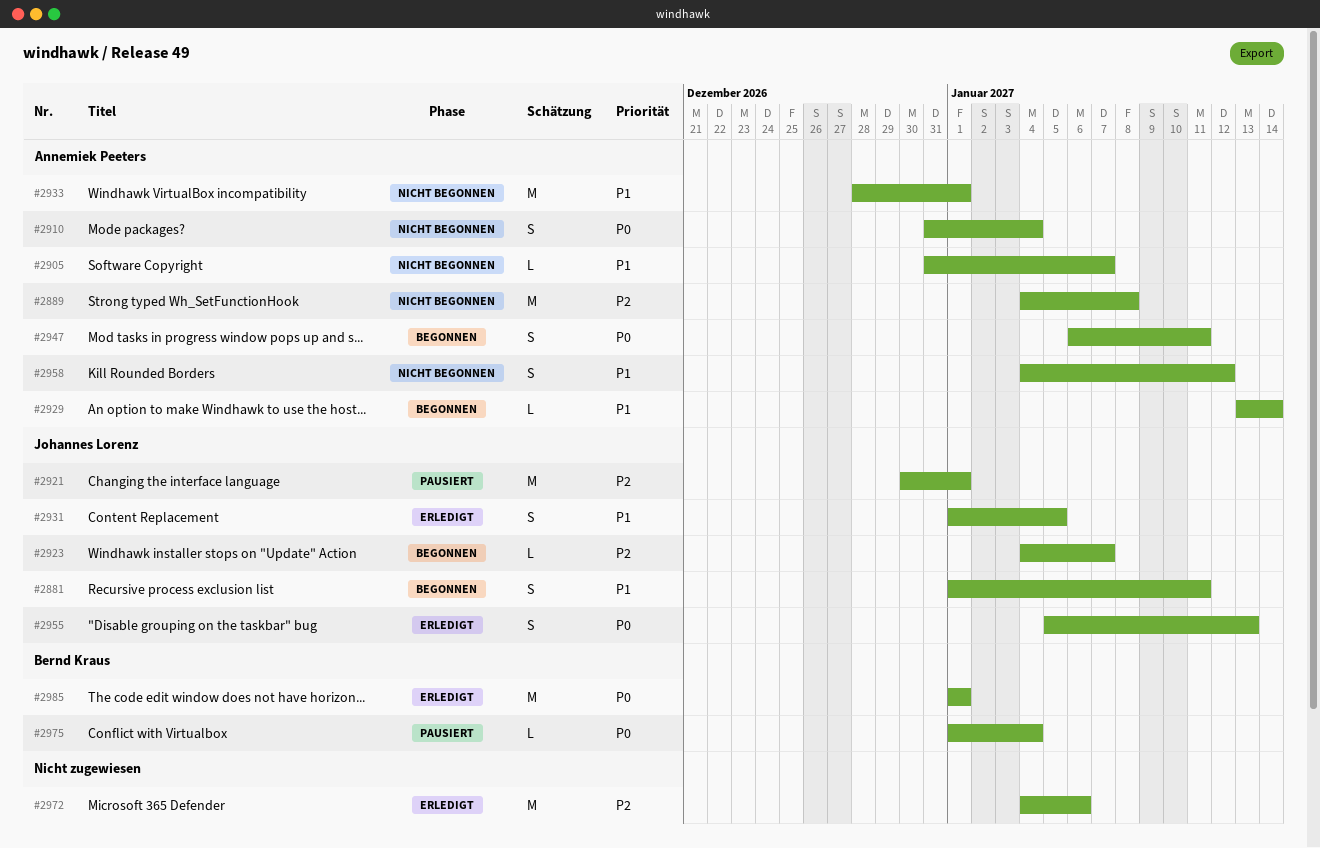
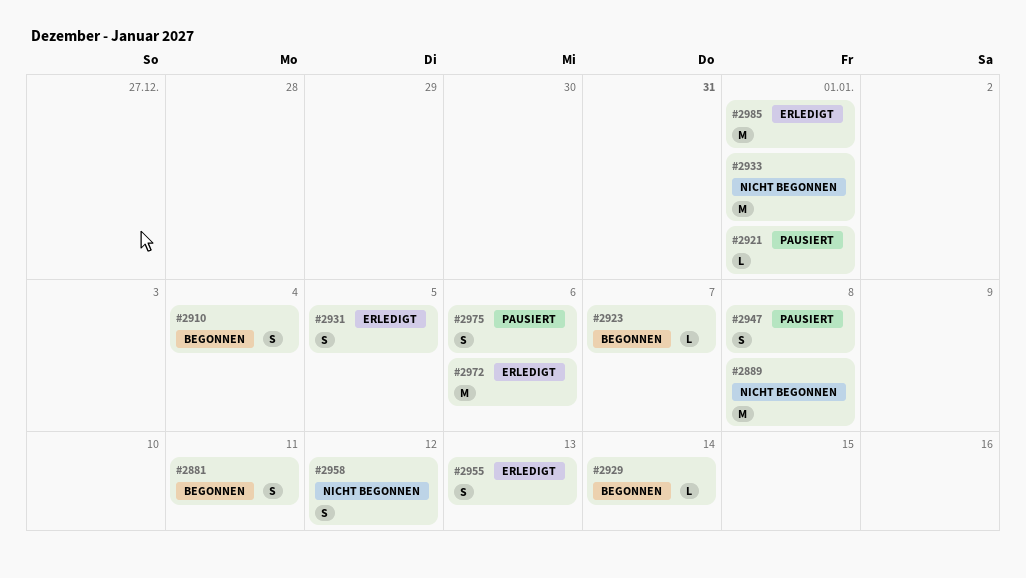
#2905: present -> none
#2910, status: Nicht begonnen -> Begonnen
#2921, estimate: M -> L
#2947, status: Begonnen -> Pausiert
#2947, due: Jan 11 -> Jan 8
#2975, estimate: L -> S
#2975, due: Jan 4 -> Jan 6

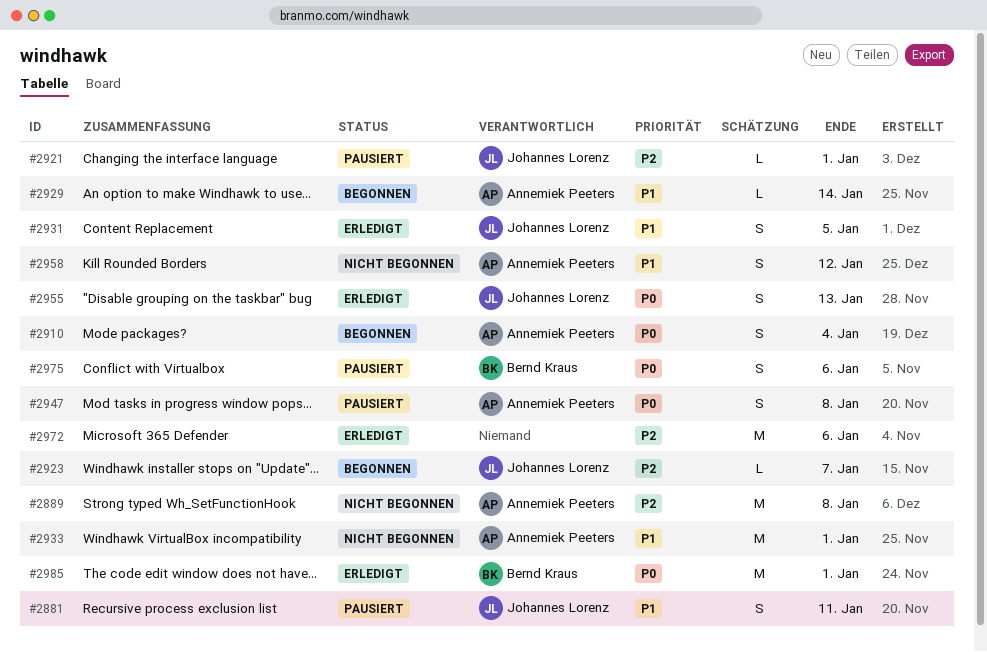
#2881, status: Begonnen -> Pausiert

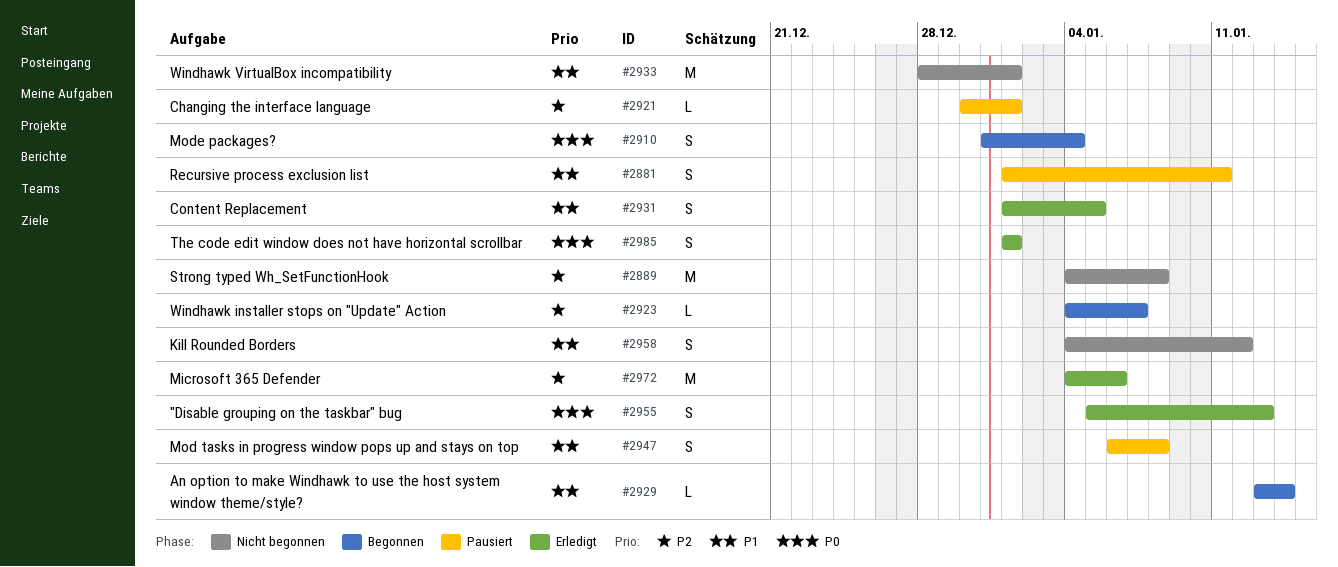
#2947, priority: P0 -> P1
#2975: present -> none
#2985, estimate: M -> S

